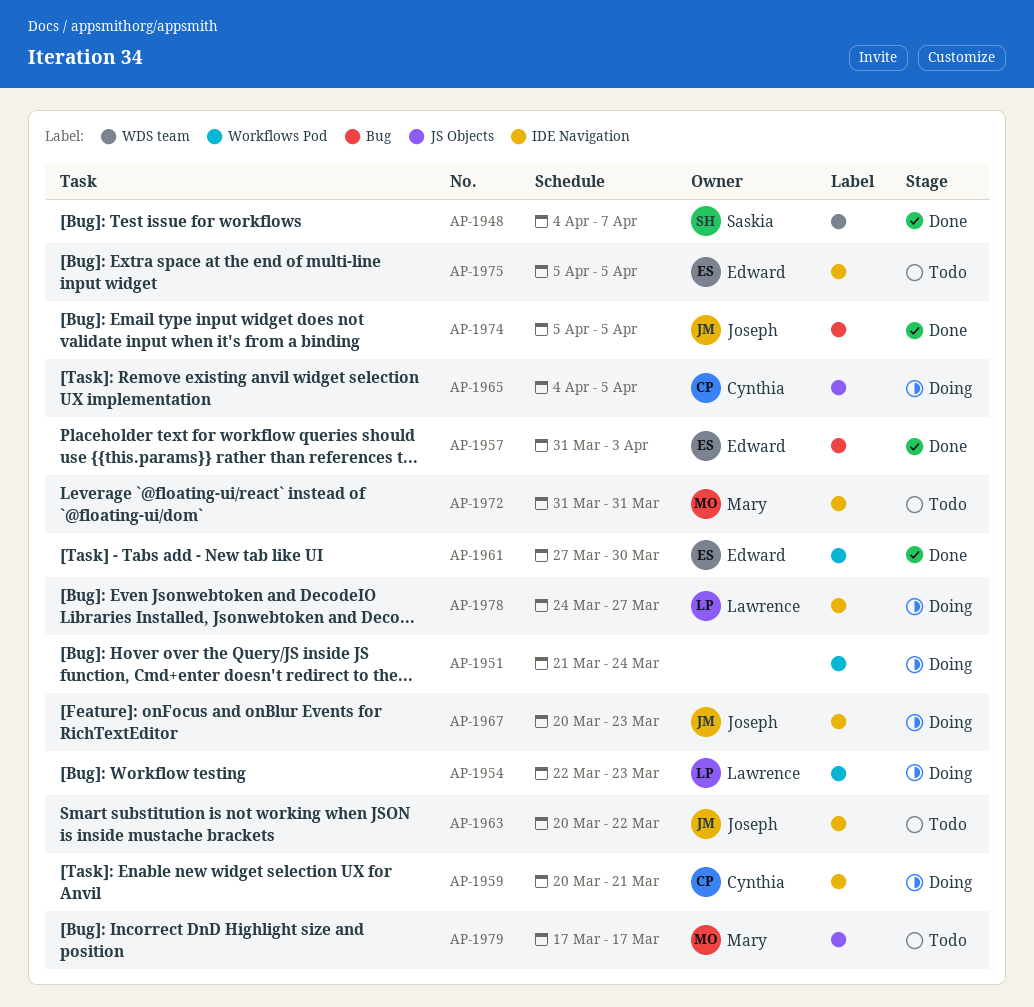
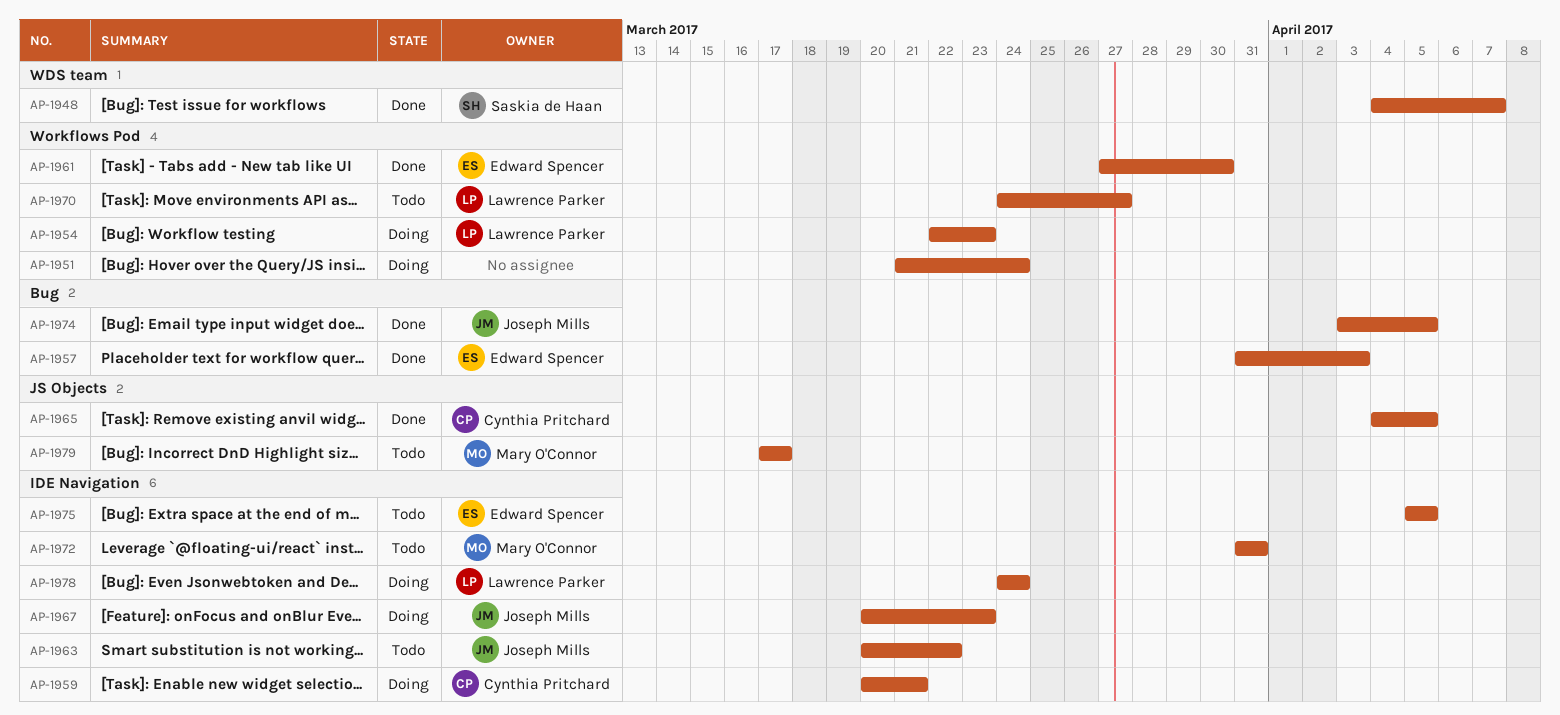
AP-1965, status: Doing -> Done
AP-1970: none -> present
AP-1974, start: Apr 5 -> Apr 3
AP-1978, due: Mar 27 -> Mar 24

